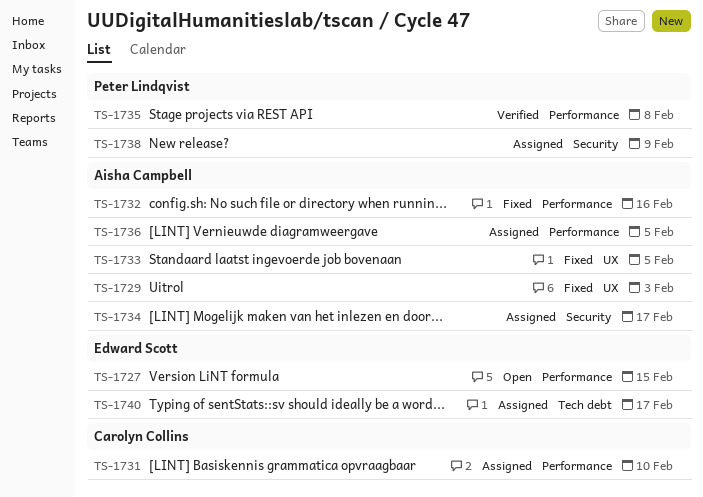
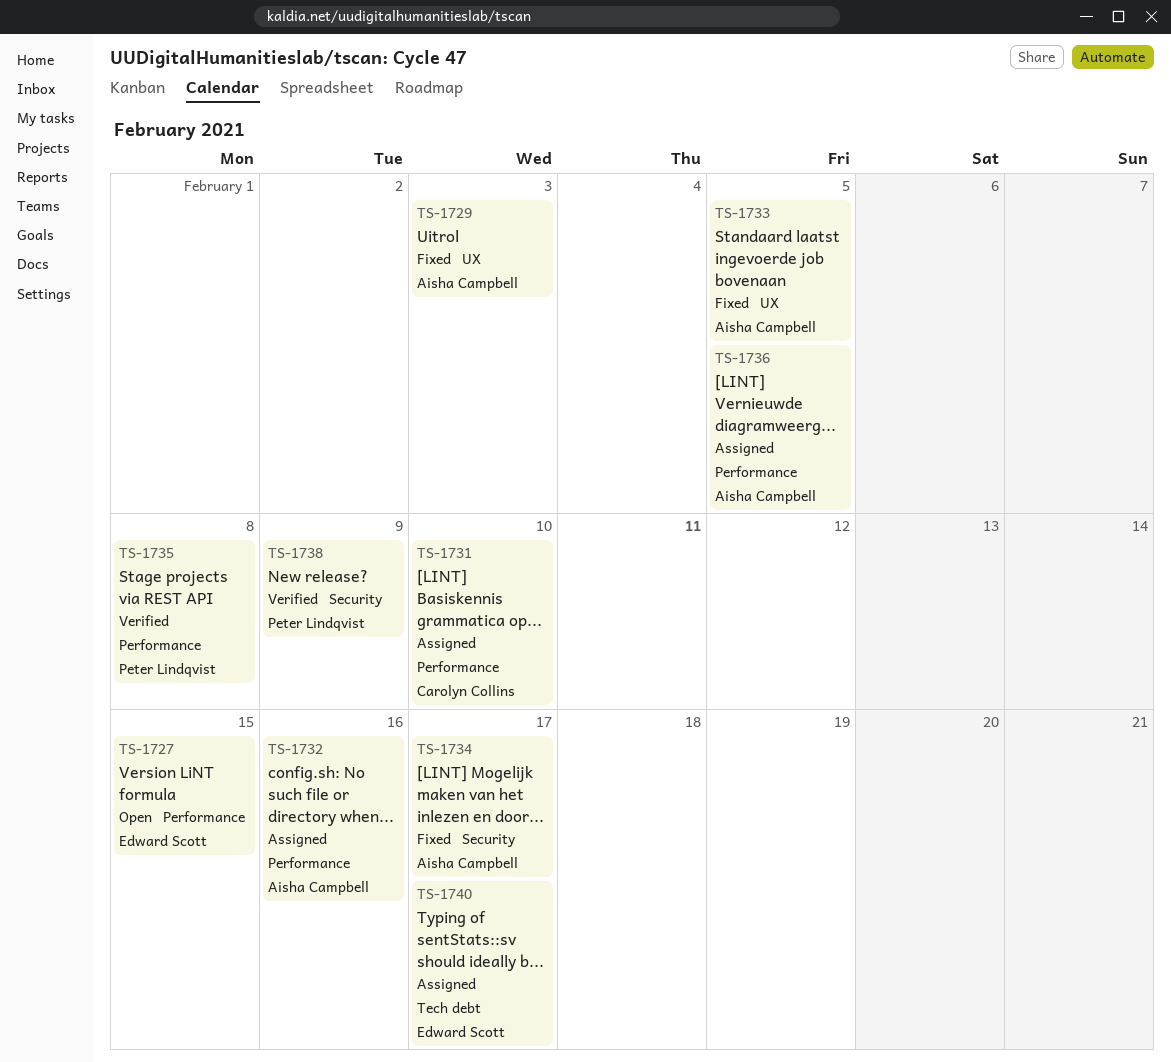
TS-1732, status: Fixed -> Assigned
TS-1734, status: Assigned -> Fixed
TS-1738, status: Assigned -> Verified

